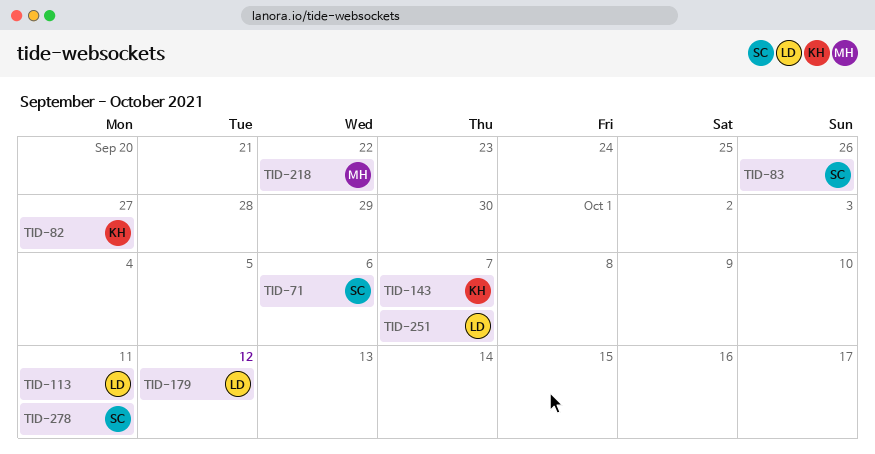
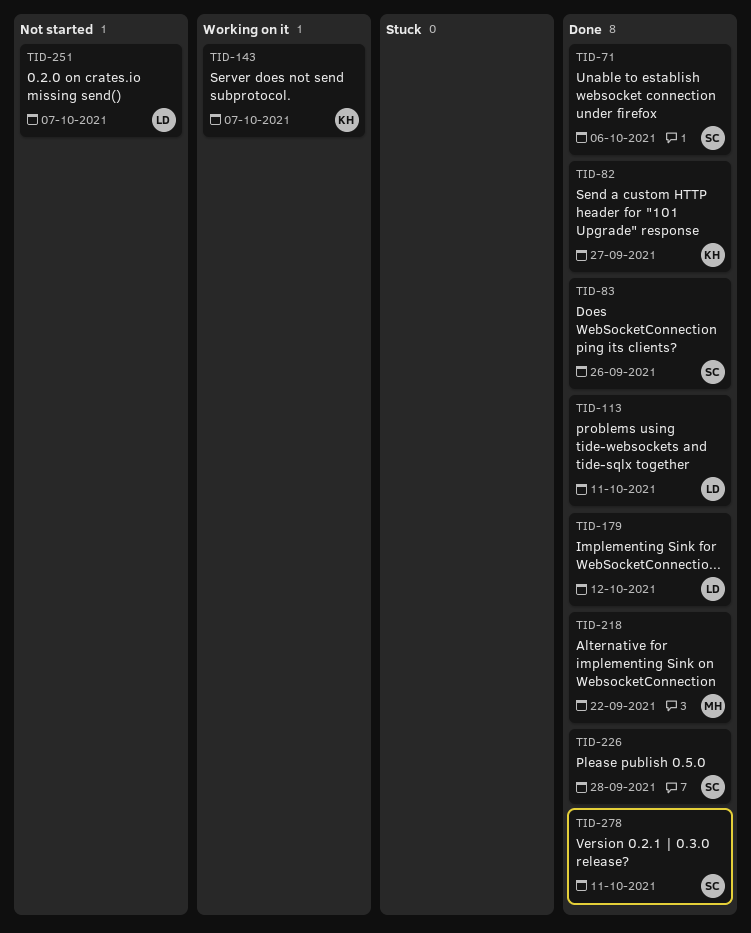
TID-226: none -> present

